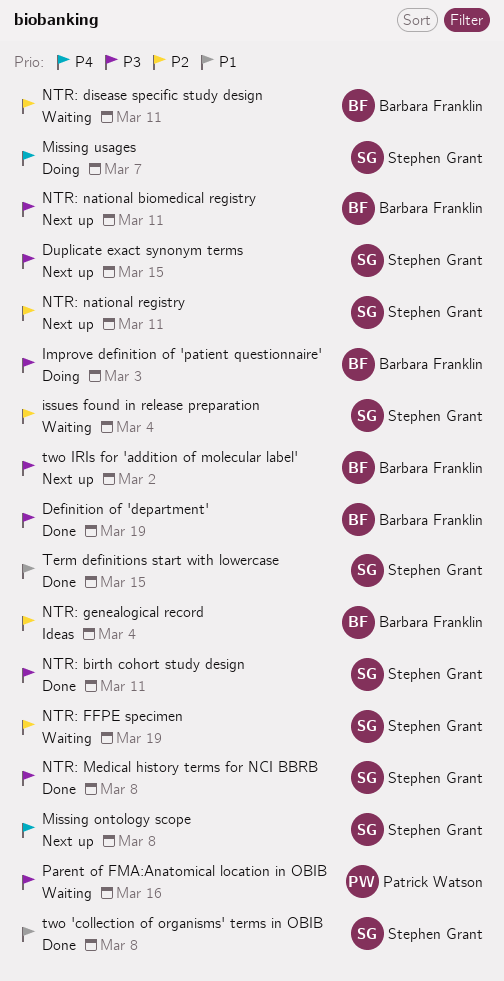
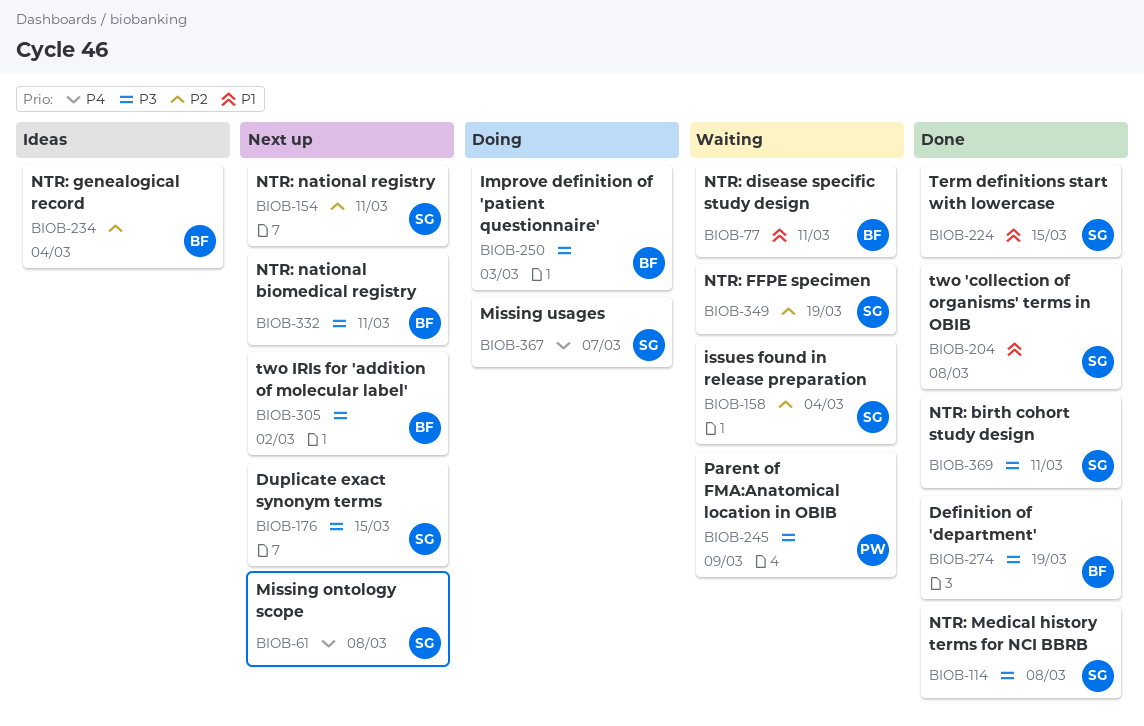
NTR: disease specific study design, priority: P2 -> P1
Parent of FMA:Anatomical location in OBIB, due: Mar 16 -> Mar 9

